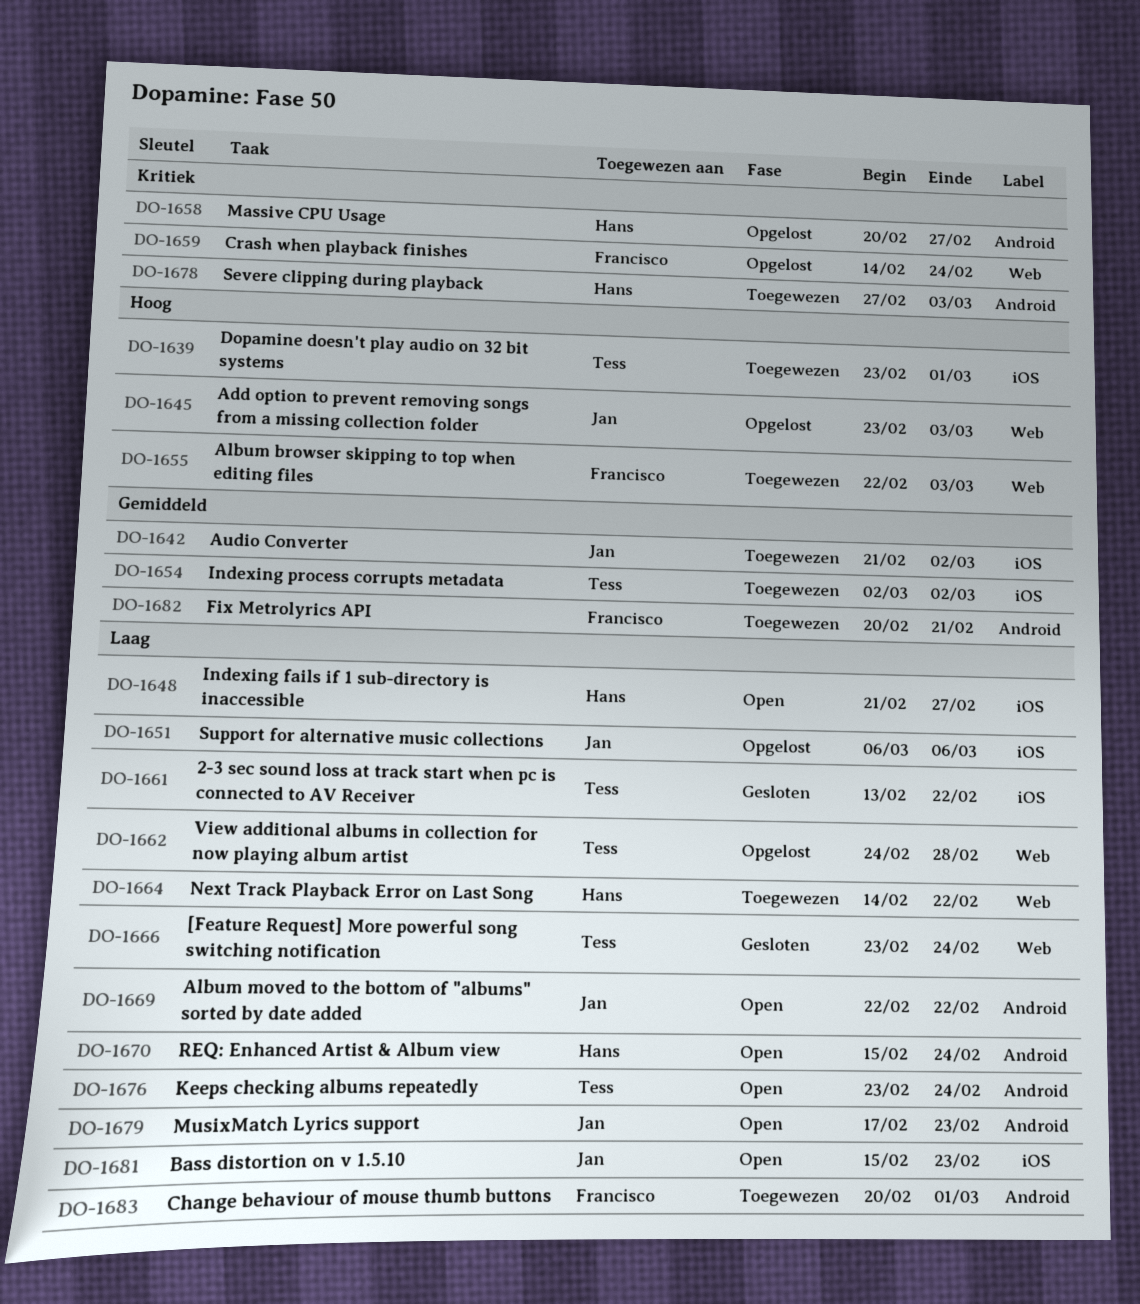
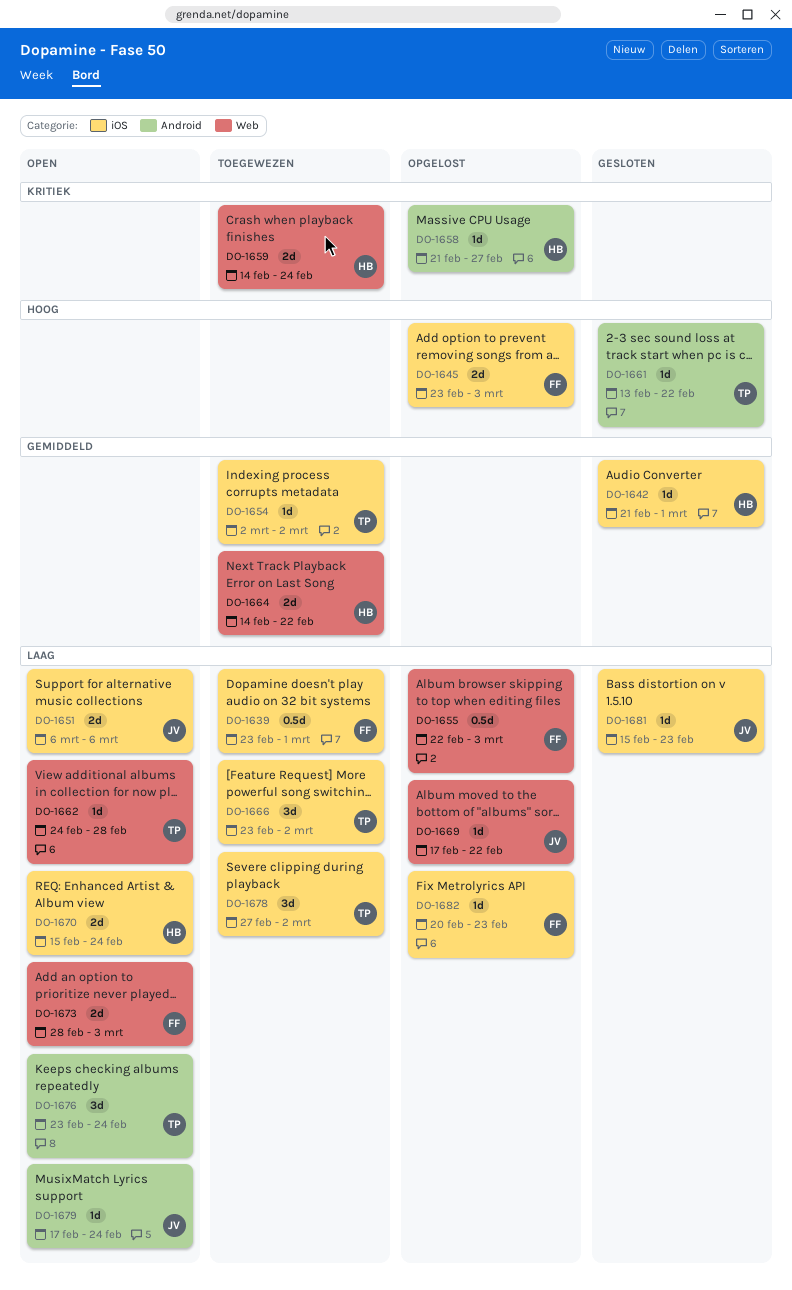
DO-1639, owner: Tess -> Francisco
DO-1639, priority: Hoog -> Laag
DO-1642, status: Toegewezen -> Gesloten
DO-1642, owner: Jan -> Hans
DO-1642, due: Mar 2 -> Mar 1
DO-1645, owner: Jan -> Francisco
DO-1645, label: Web -> iOS
DO-1648: present -> none
DO-1651, status: Opgelost -> Open
DO-1655, status: Toegewezen -> Opgelost
DO-1655, priority: Hoog -> Laag
DO-1658, start: Feb 20 -> Feb 21
DO-1659, status: Opgelost -> Toegewezen
DO-1659, owner: Francisco -> Hans
DO-1661, priority: Laag -> Hoog
DO-1661, label: iOS -> Android
DO-1662, status: Opgelost -> Open
DO-1664, priority: Laag -> Gemiddeld
DO-1666, status: Gesloten -> Toegewezen
DO-1666, label: Web -> iOS
DO-1666, due: Feb 24 -> Mar 2
DO-1669, status: Open -> Opgelost
DO-1669, label: Android -> Web
DO-1669, start: Feb 22 -> Feb 17
DO-1670, label: Android -> iOS
DO-1673: none -> present
DO-1678, owner: Hans -> Tess
DO-1678, priority: Kritiek -> Laag
DO-1678, label: Android -> iOS
DO-1678, due: Mar 3 -> Mar 2
DO-1679, due: Feb 23 -> Feb 24
DO-1681, status: Open -> Gesloten
DO-1682, status: Toegewezen -> Opgelost
DO-1682, priority: Gemiddeld -> Laag
DO-1682, label: Android -> iOS
DO-1682, due: Feb 21 -> Feb 23
DO-1683: present -> none

